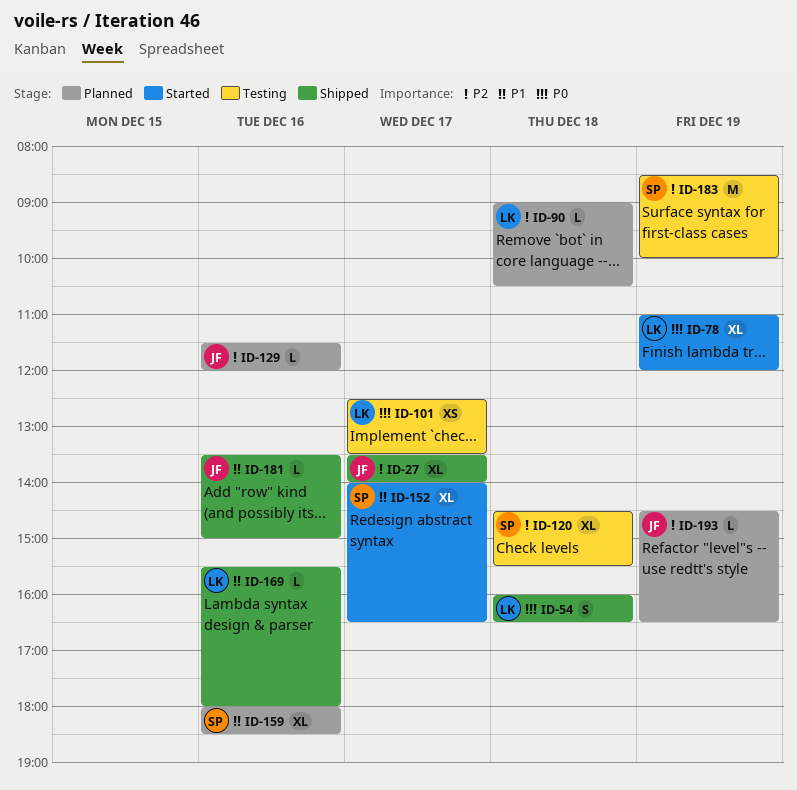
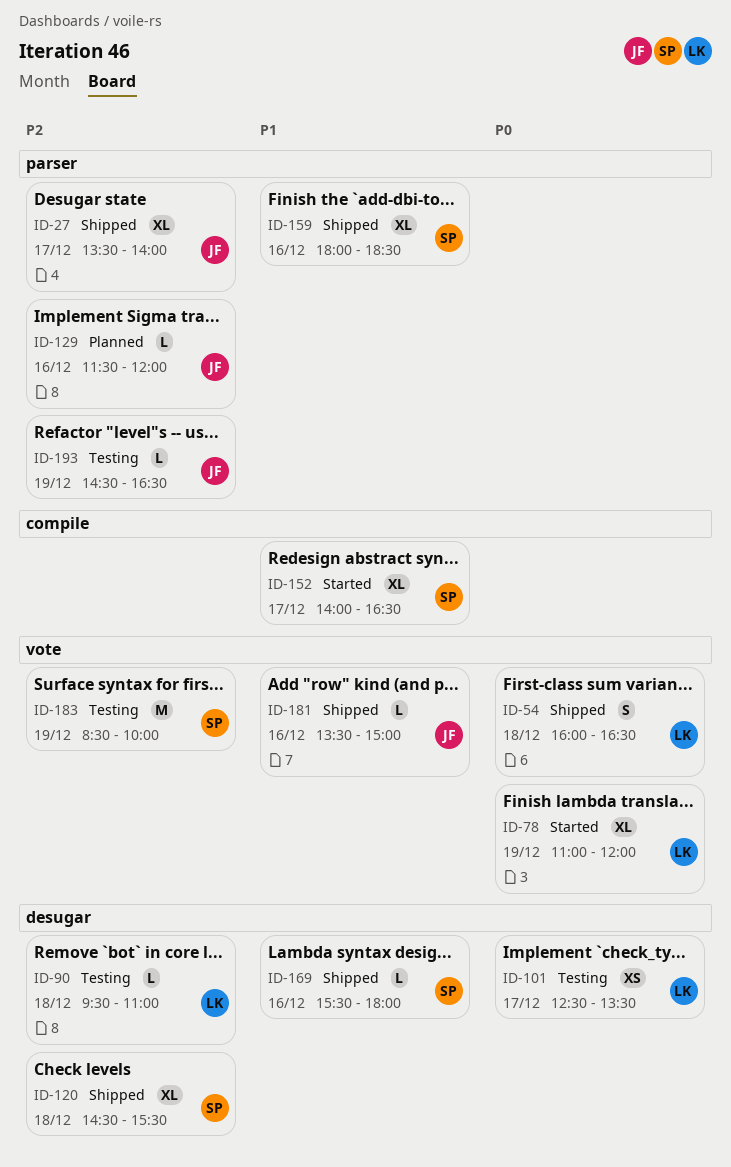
ID-90, status: Planned -> Testing
ID-90, begins: 09:00 -> 09:30
ID-90, ends: 10:30 -> 11:00
ID-120, status: Testing -> Shipped
ID-159, status: Planned -> Shipped
ID-169, owner: LK -> SP
ID-193, status: Planned -> Testing

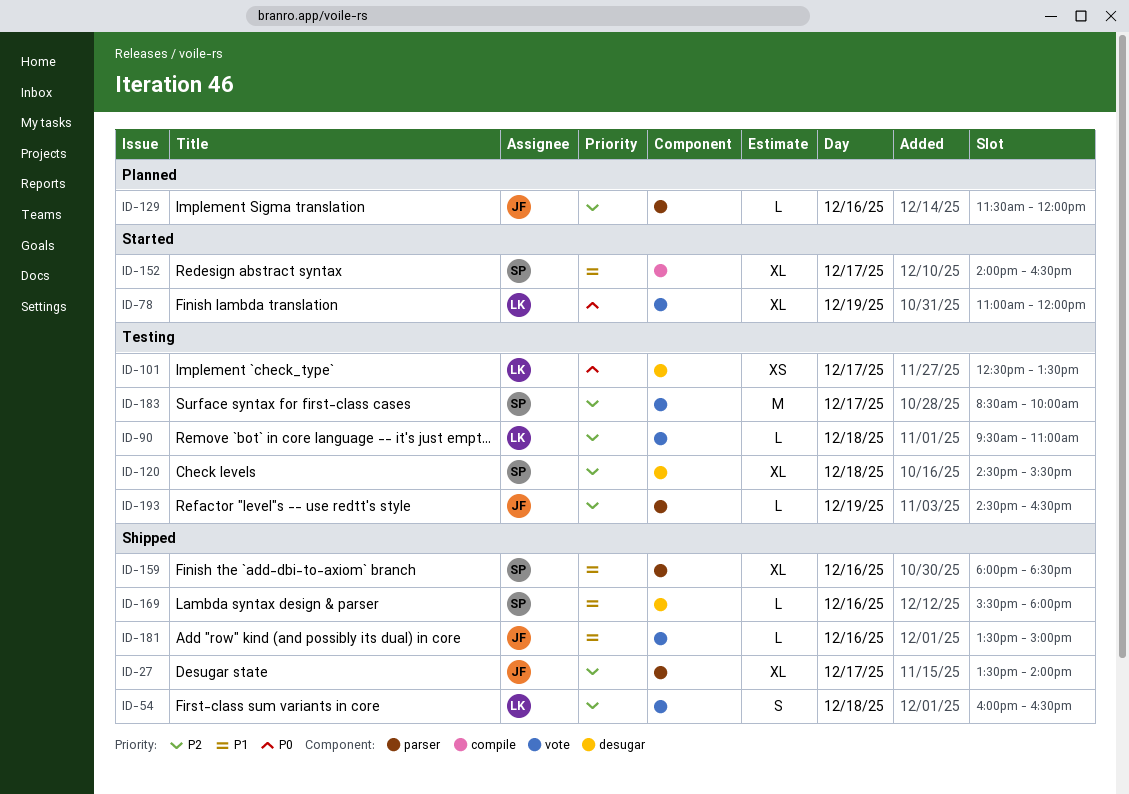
ID-54, priority: P0 -> P2
ID-90, label: desugar -> vote
ID-120, status: Shipped -> Testing
ID-183, day: Dec 19 -> Dec 17

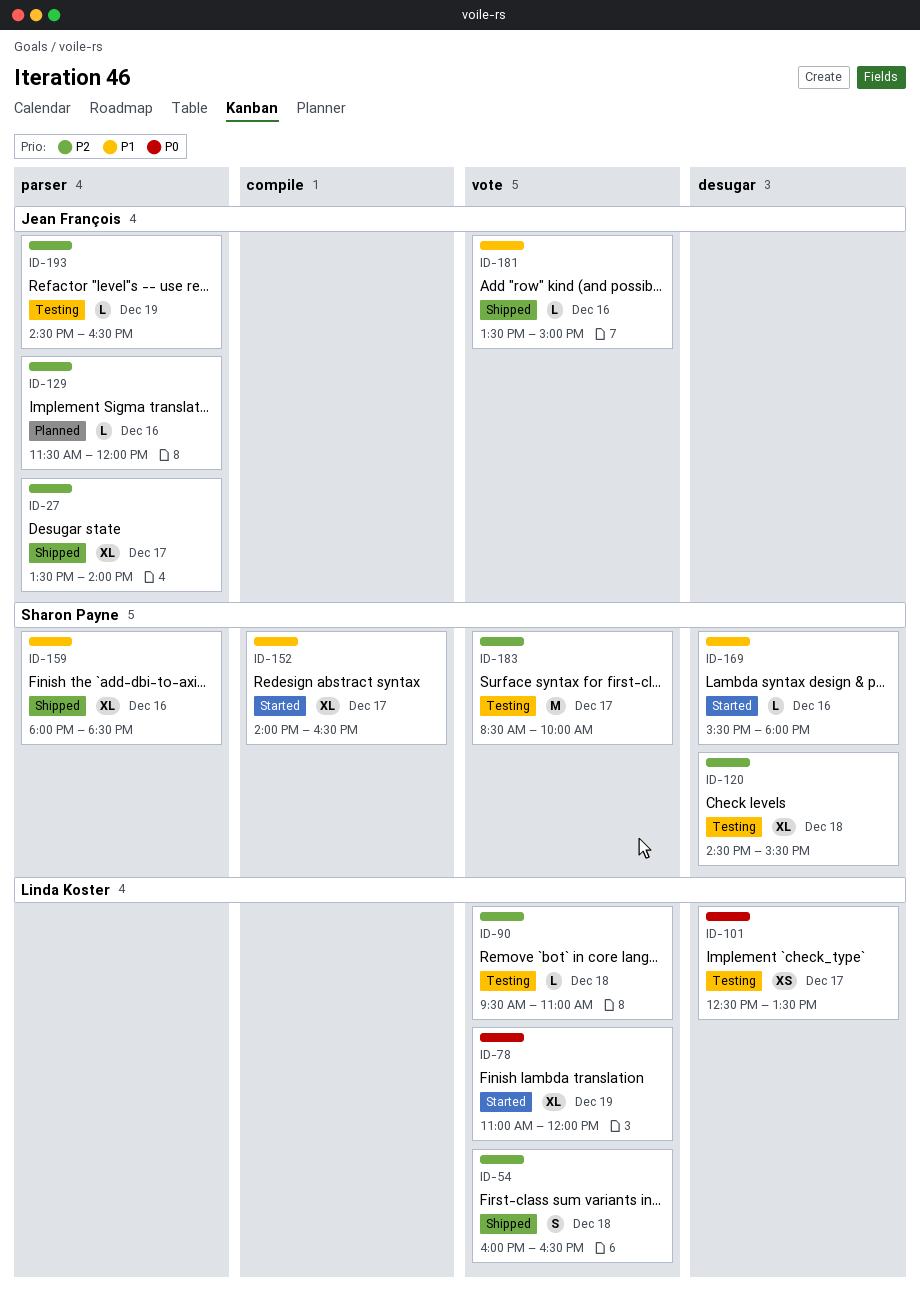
ID-169, status: Shipped -> Started

